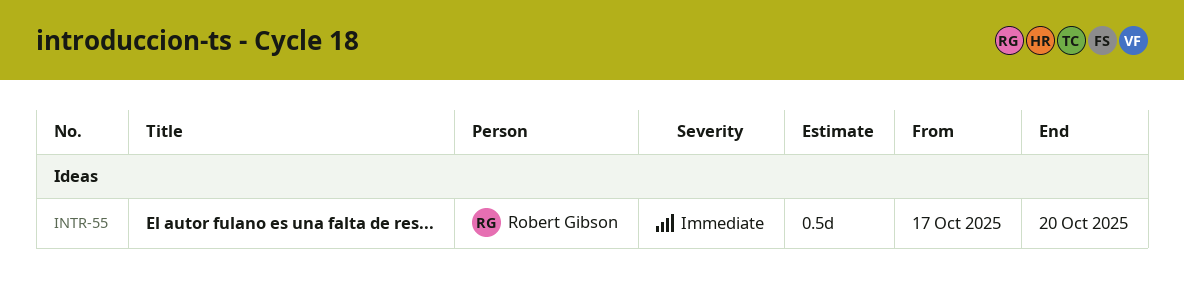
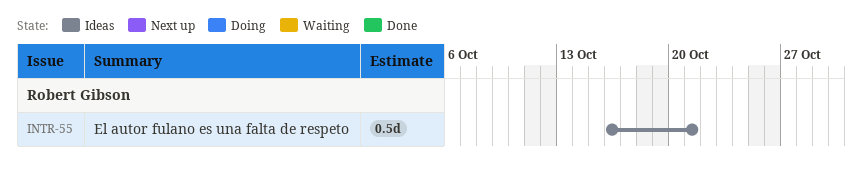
INTR-55, start: Oct 17 -> Oct 16
INTR-55, due: Oct 20 -> Oct 21

